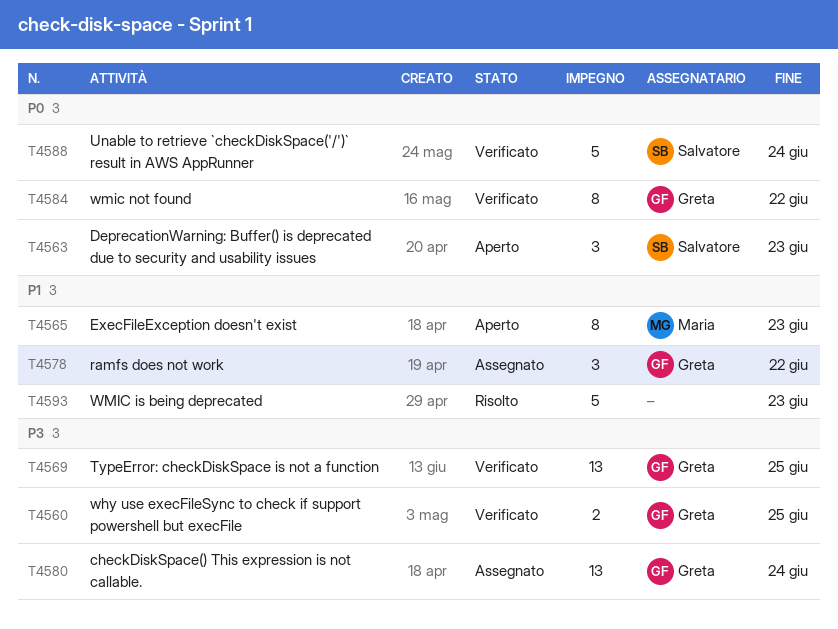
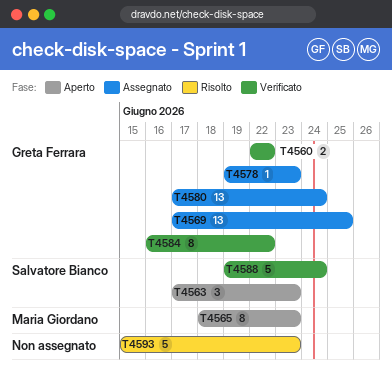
T4560, due: Jun 25 -> Jun 22
T4569, status: Verificato -> Assegnato
T4578, estimate: 3 -> 1
T4578, due: Jun 22 -> Jun 23

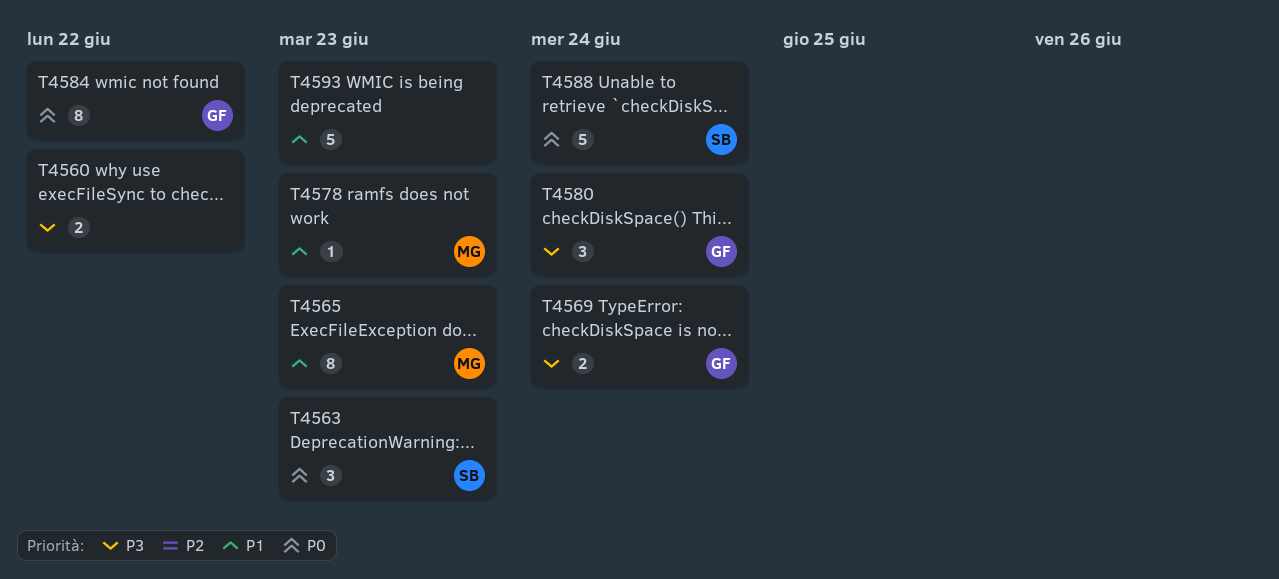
T4560, owner: Greta Ferrara -> none
T4569, estimate: 13 -> 2
T4569, due: Jun 25 -> Jun 24
T4578, owner: Greta Ferrara -> Maria Giordano
T4580, estimate: 13 -> 3

